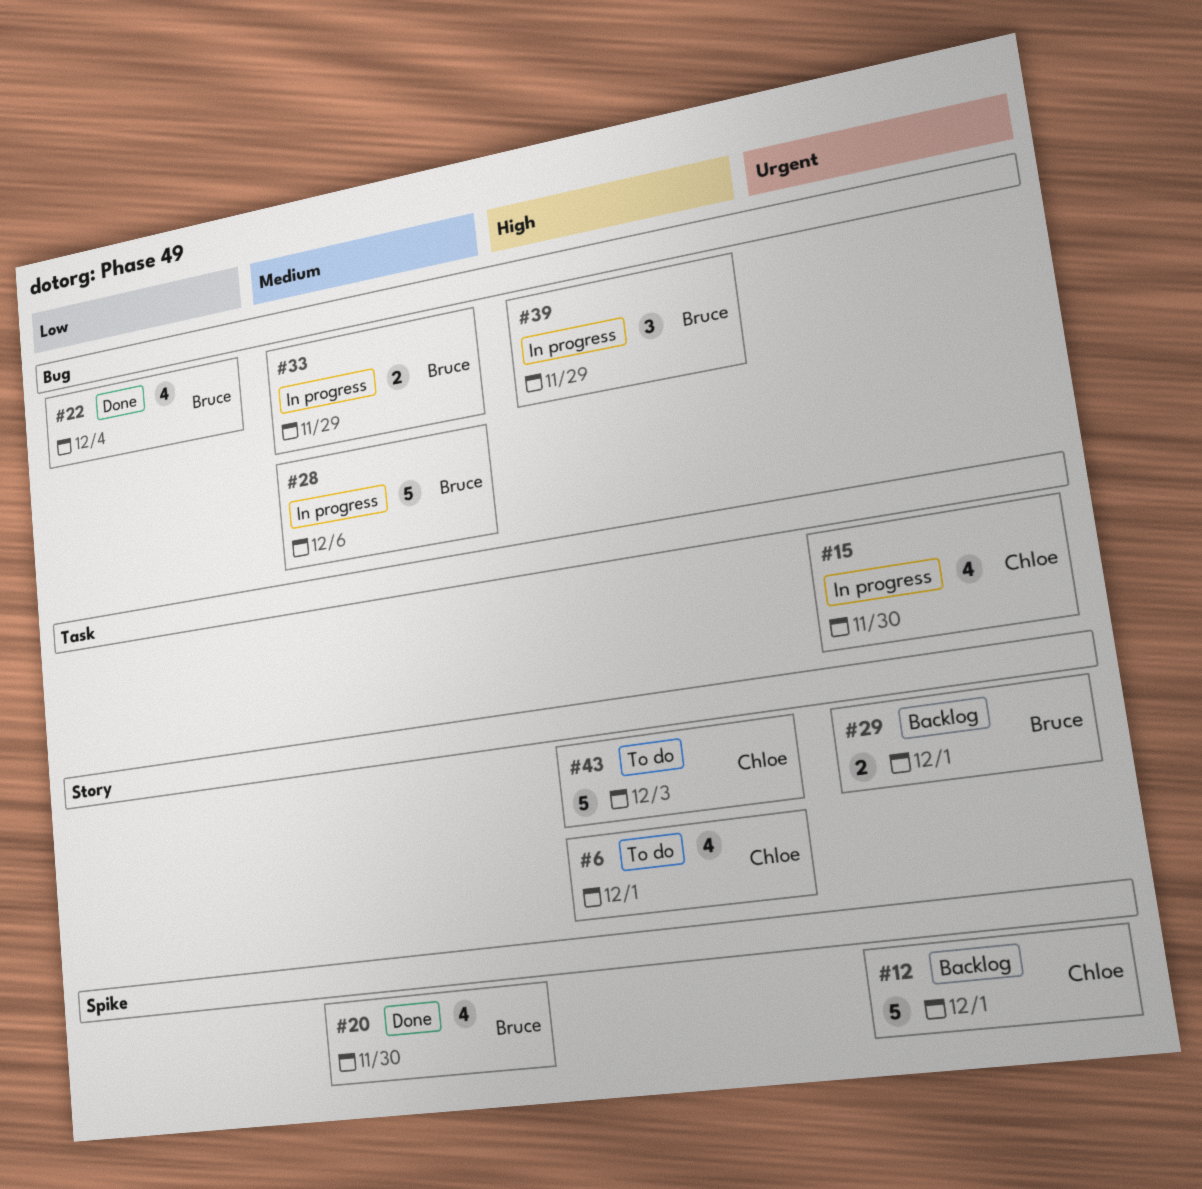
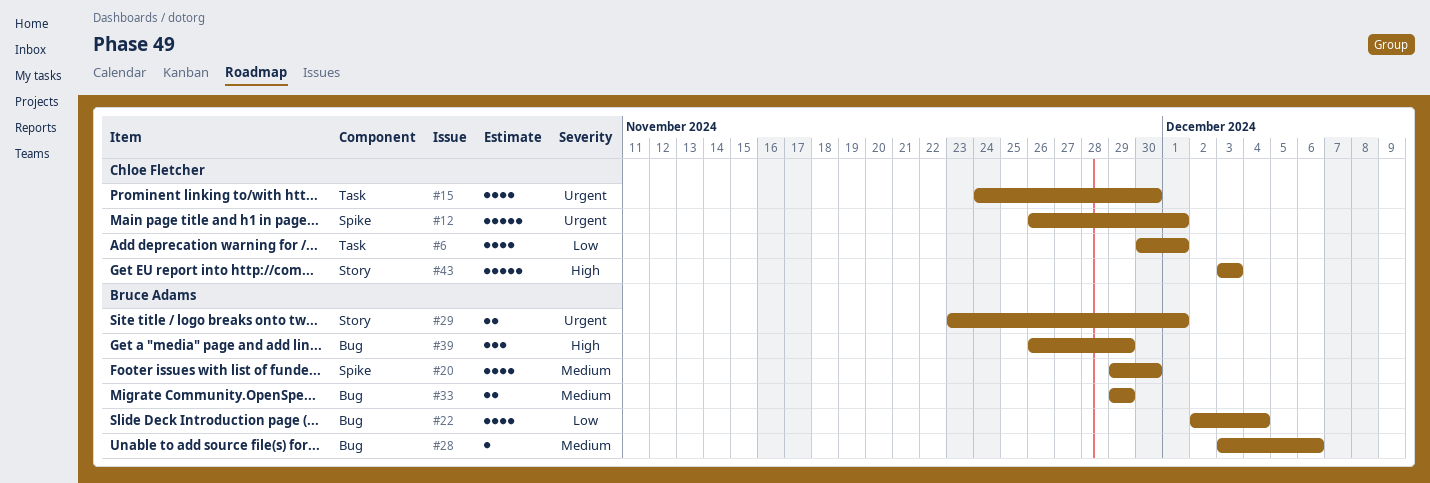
#6, priority: High -> Low
#6, label: Story -> Task
#28, estimate: 5 -> 1

